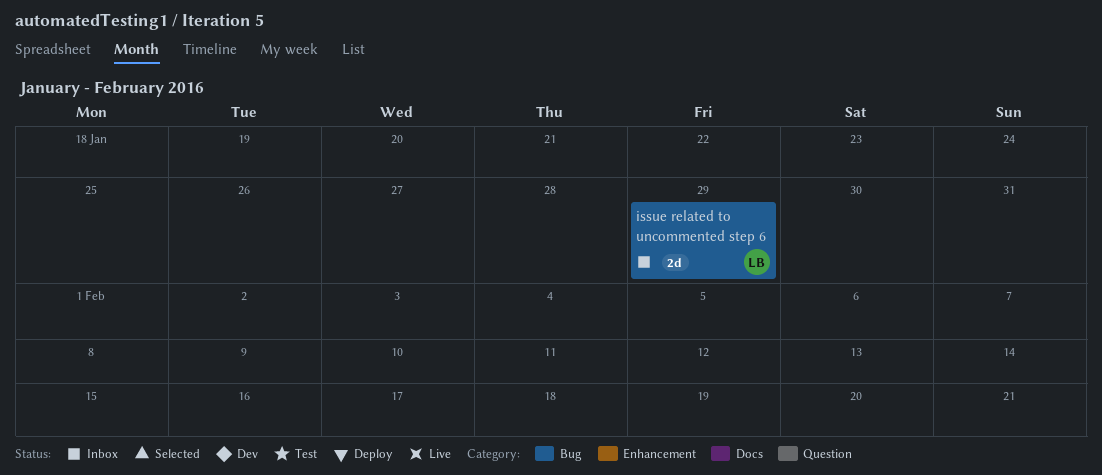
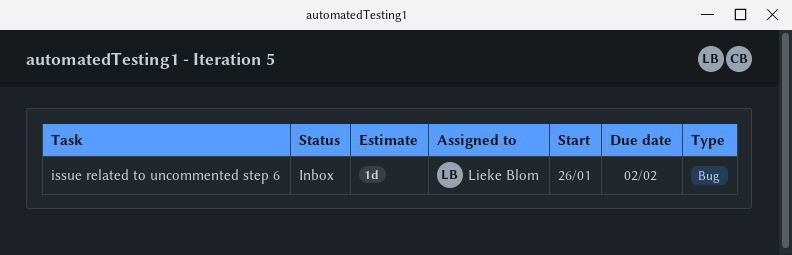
issue related to uncommented step 6, estimate: 2d -> 1d
issue related to uncommented step 6, due: Jan 29 -> Feb 2

